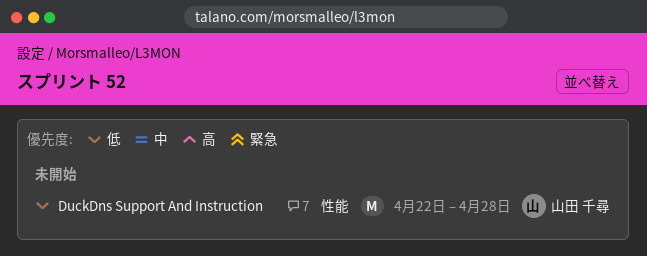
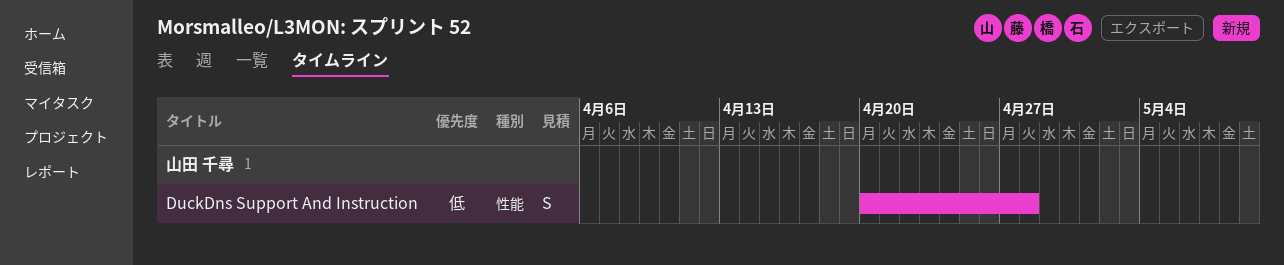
DuckDns Support And Instruction, estimate: M -> S
DuckDns Support And Instruction, start: Apr 22 -> Apr 20

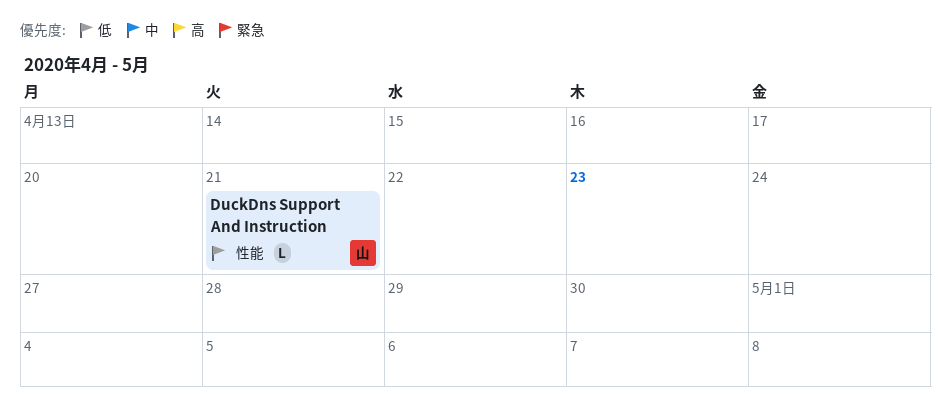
DuckDns Support And Instruction, estimate: S -> L
DuckDns Support And Instruction, due: Apr 28 -> Apr 21

